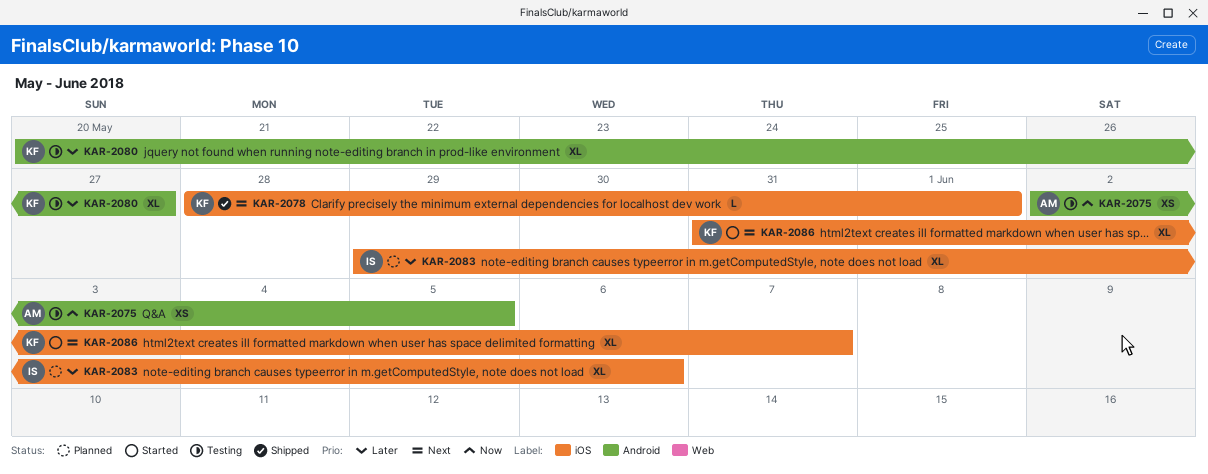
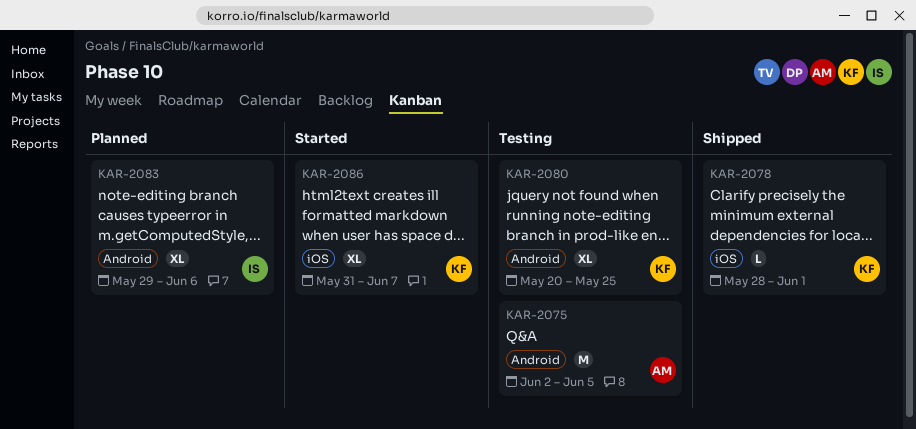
KAR-2075, estimate: XS -> M
KAR-2080, due: May 27 -> May 25
KAR-2083, label: iOS -> Android

